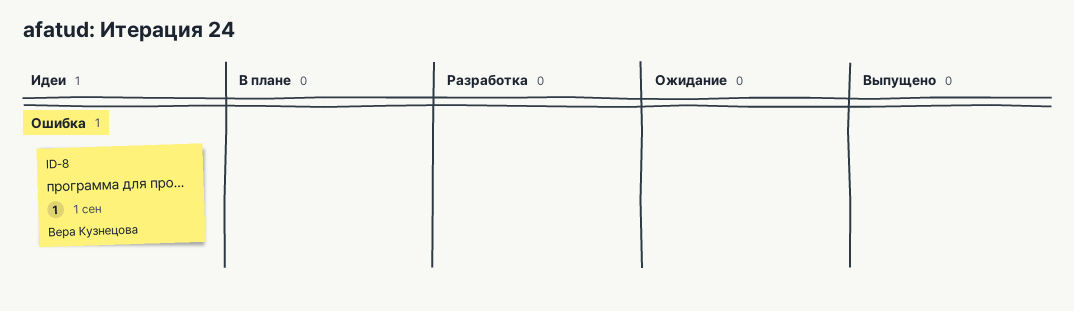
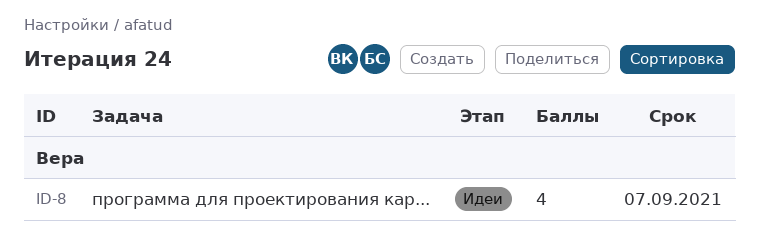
ID-8, estimate: 1 -> 4
ID-8, due: Sep 1 -> Sep 7

